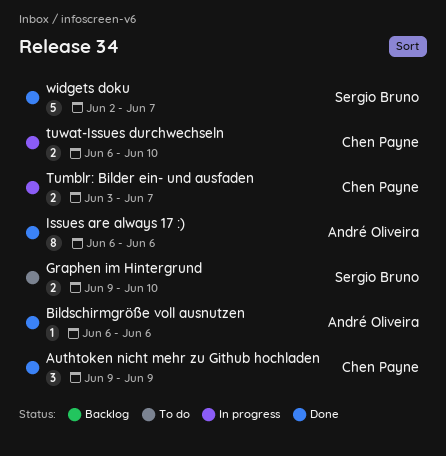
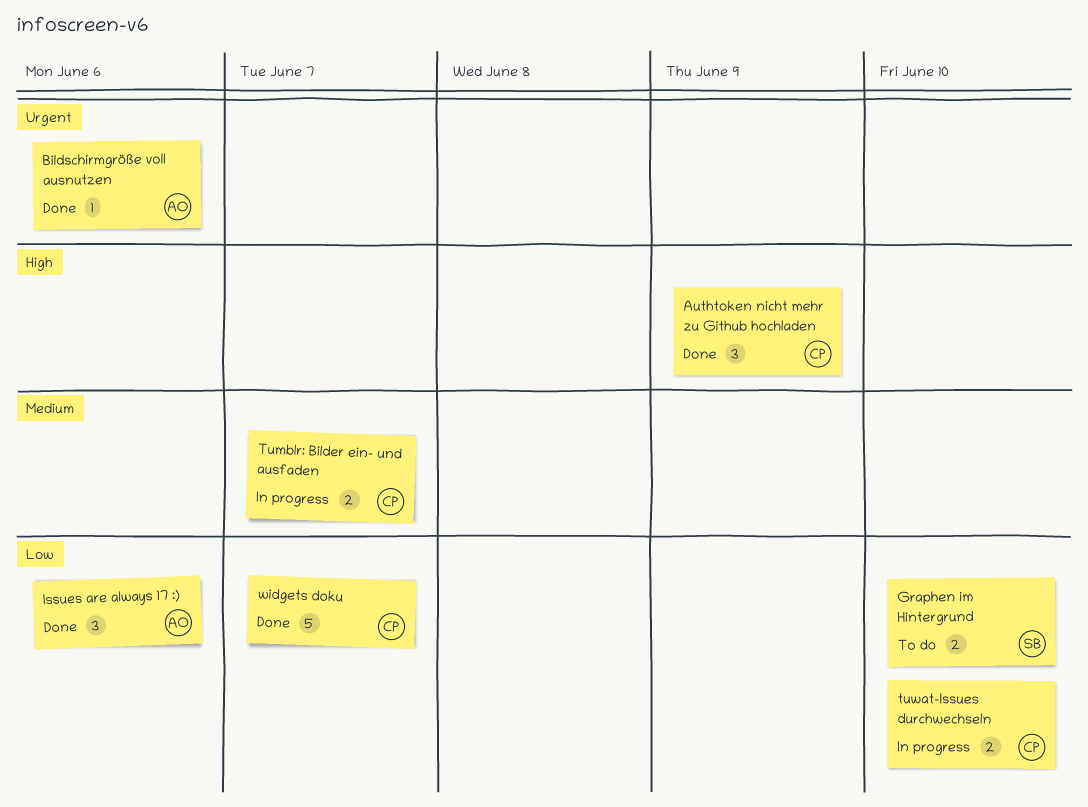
Issues are always 17 :), estimate: 8 -> 3
widgets doku, owner: Sergio Bruno -> Chen Payne

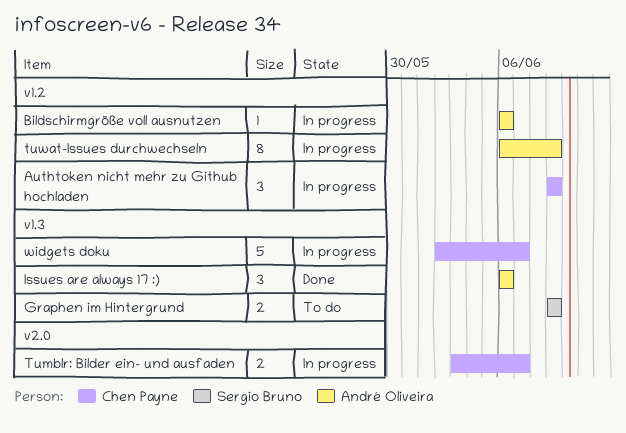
Authtoken nicht mehr zu Github hochladen, status: Done -> In progress
Bildschirmgröße voll ausnutzen, status: Done -> In progress
Graphen im Hintergrund, due: Jun 10 -> Jun 9
tuwat-Issues durchwechseln, owner: Chen Payne -> André Oliveira
tuwat-Issues durchwechseln, estimate: 2 -> 8
tuwat-Issues durchwechseln, due: Jun 10 -> Jun 9
widgets doku, status: Done -> In progress

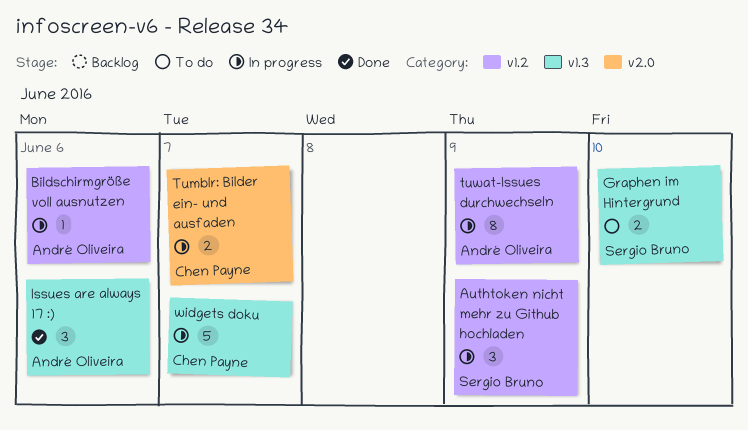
Authtoken nicht mehr zu Github hochladen, owner: Chen Payne -> Sergio Bruno
Graphen im Hintergrund, due: Jun 9 -> Jun 10

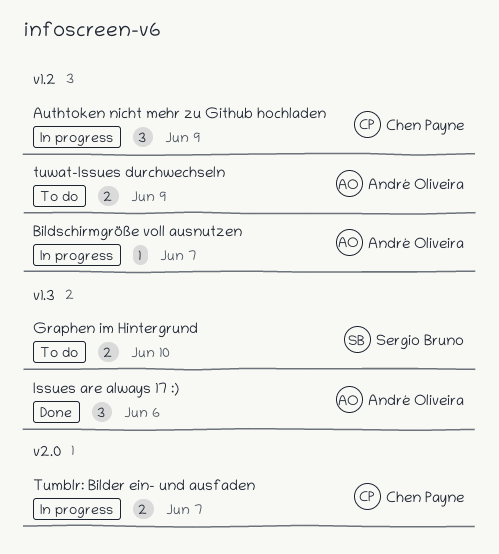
Authtoken nicht mehr zu Github hochladen, owner: Sergio Bruno -> Chen Payne
Bildschirmgröße voll ausnutzen, due: Jun 6 -> Jun 7
tuwat-Issues durchwechseln, status: In progress -> To do
tuwat-Issues durchwechseln, estimate: 8 -> 2
widgets doku: present -> none

